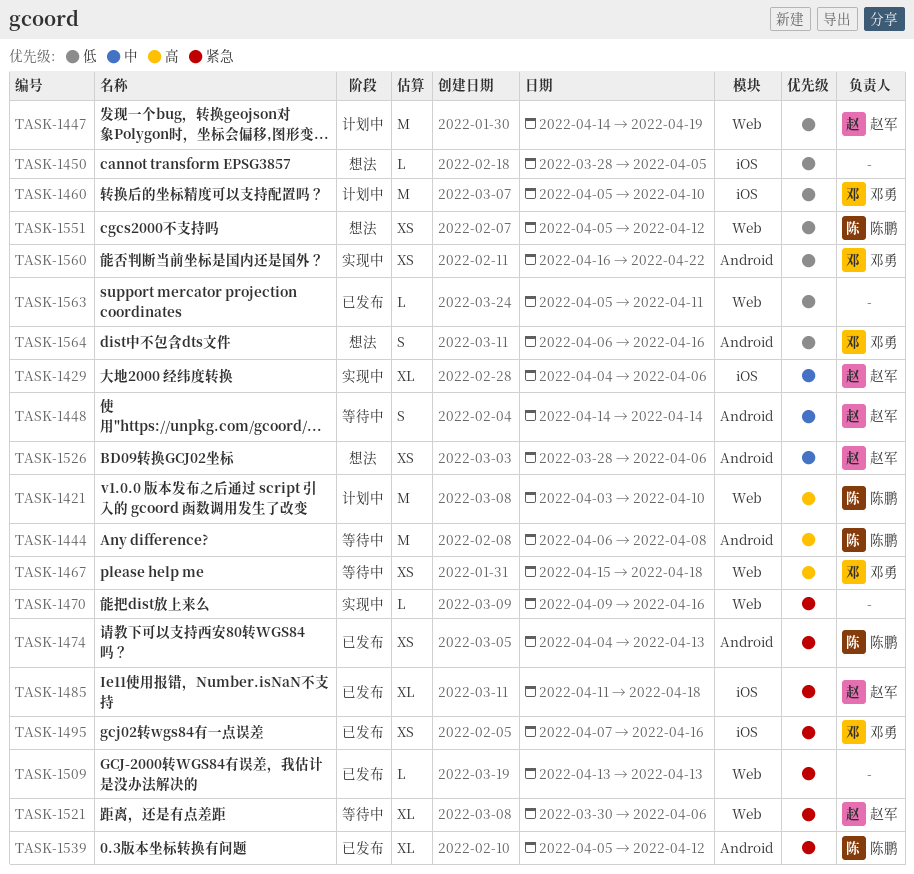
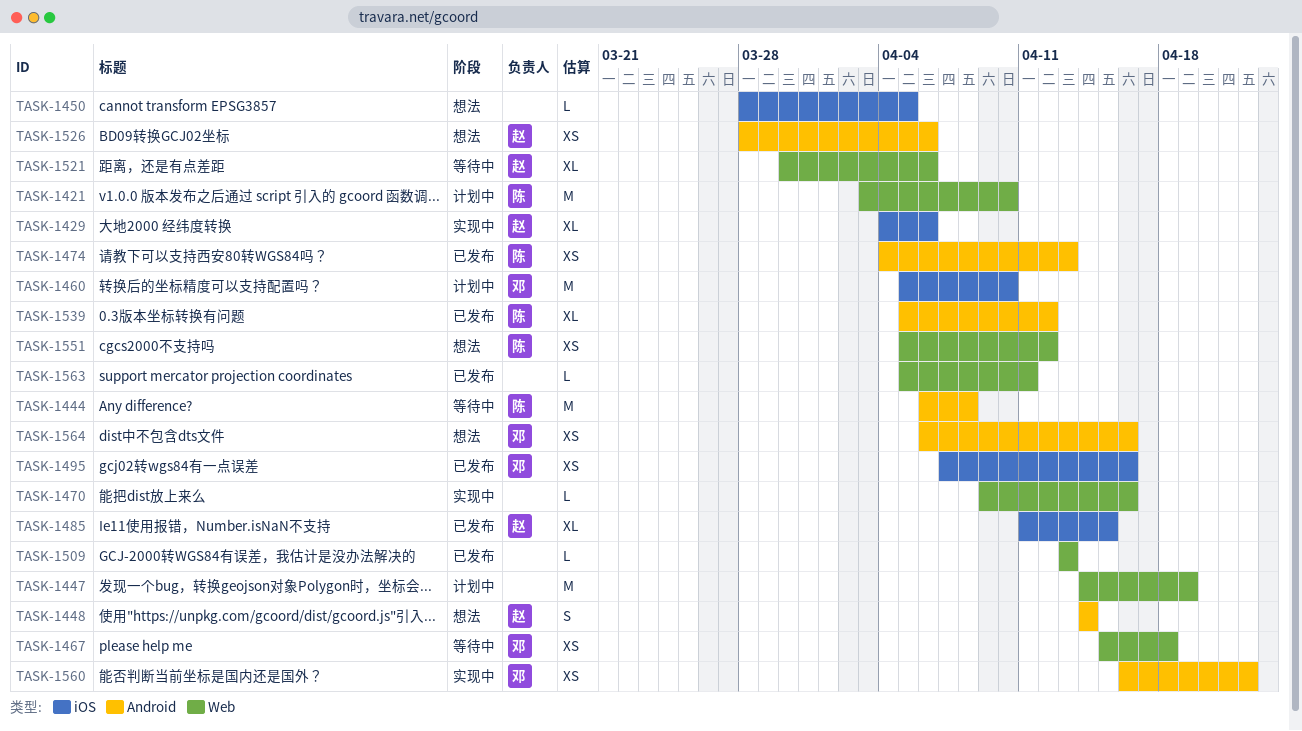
TASK-1447, owner: 赵军 -> none
TASK-1448, status: 等待中 -> 想法
TASK-1485, due: Apr 18 -> Apr 15
TASK-1564, estimate: S -> XS

